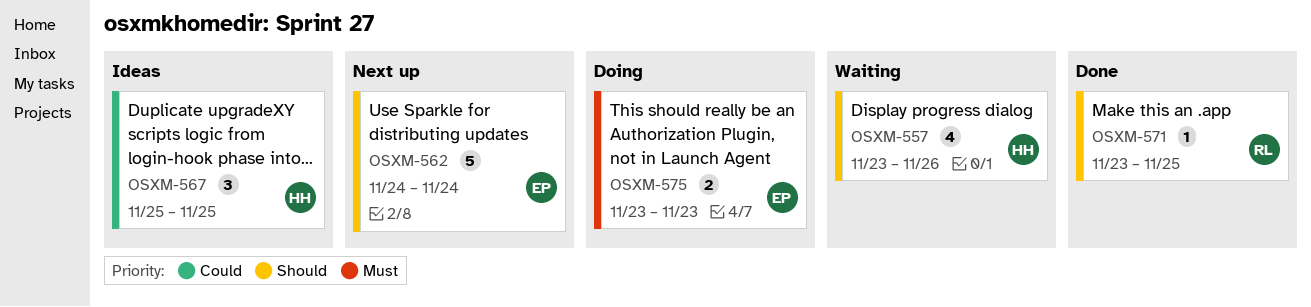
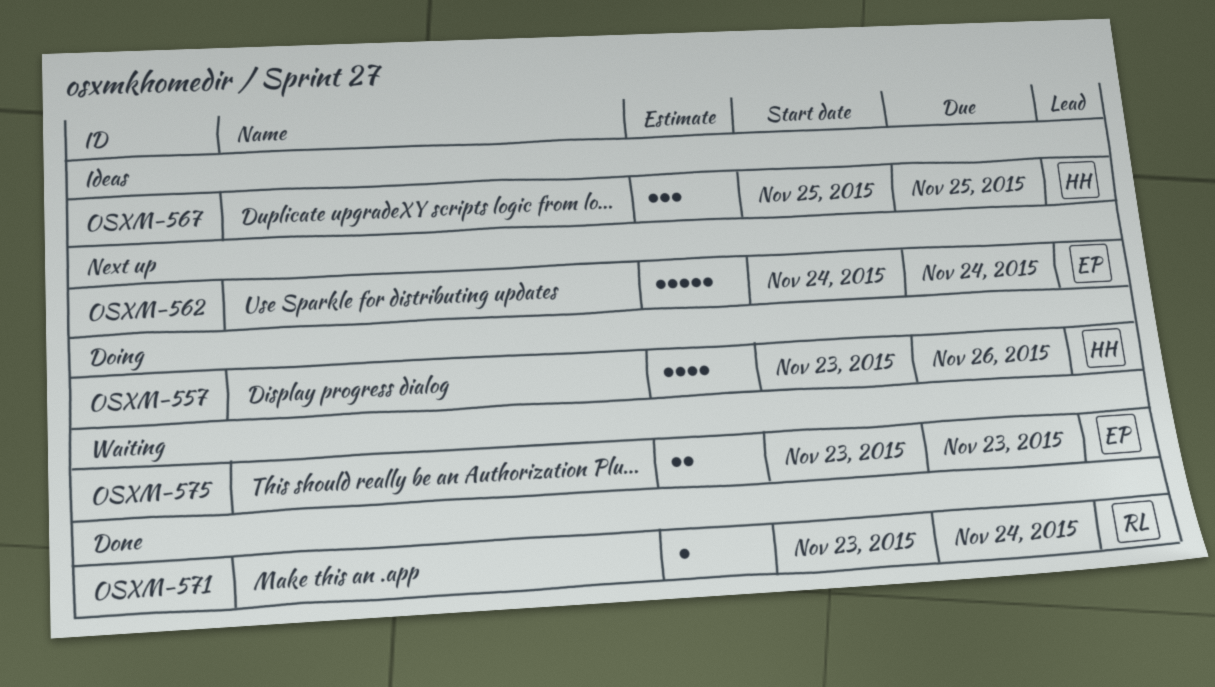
OSXM-557, status: Waiting -> Doing
OSXM-571, due: Nov 25 -> Nov 24
OSXM-575, status: Doing -> Waiting

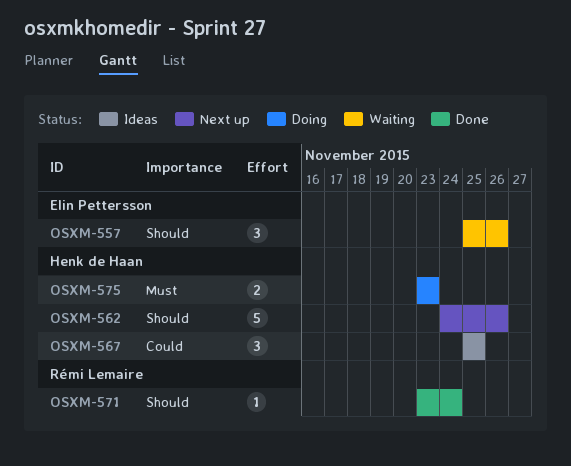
OSXM-557, status: Doing -> Waiting
OSXM-557, owner: Henk de Haan -> Elin Pettersson
OSXM-557, estimate: 4 -> 3
OSXM-557, start: Nov 23 -> Nov 25
OSXM-562, owner: Elin Pettersson -> Henk de Haan
OSXM-562, due: Nov 24 -> Nov 26
OSXM-575, status: Waiting -> Doing
OSXM-575, owner: Elin Pettersson -> Henk de Haan

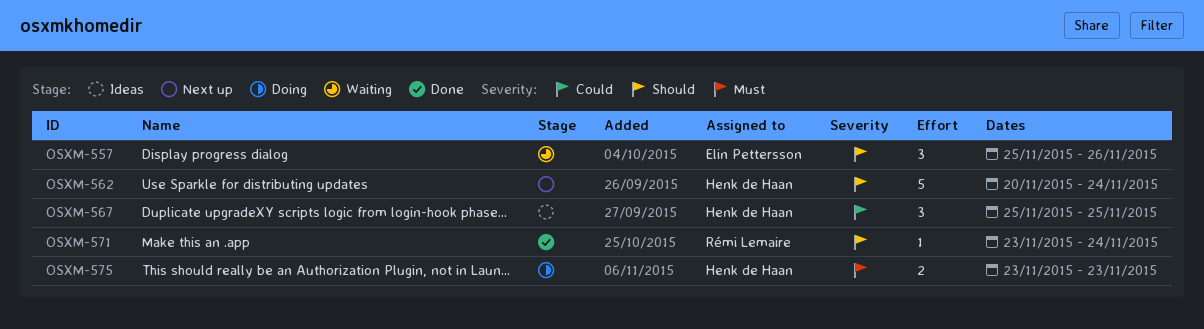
OSXM-562, start: Nov 24 -> Nov 20
OSXM-562, due: Nov 26 -> Nov 24

